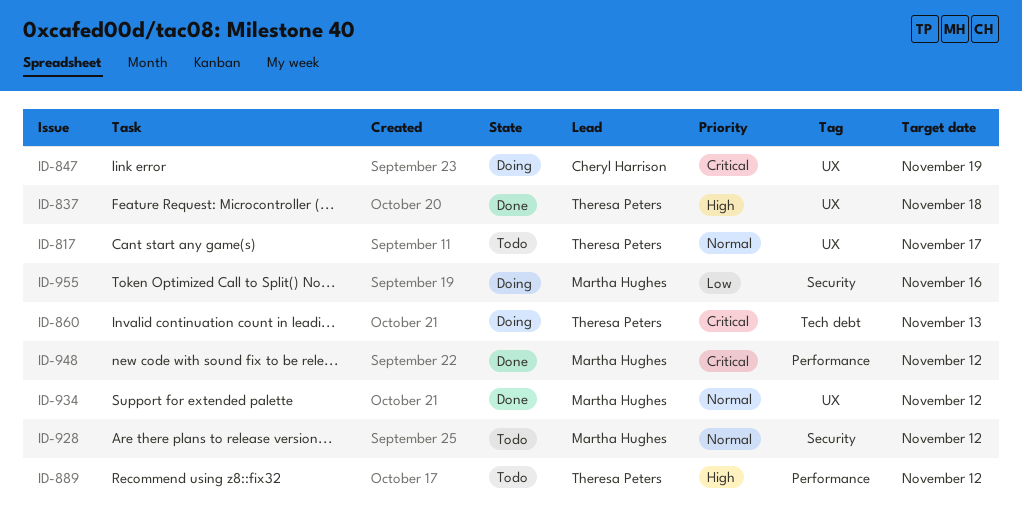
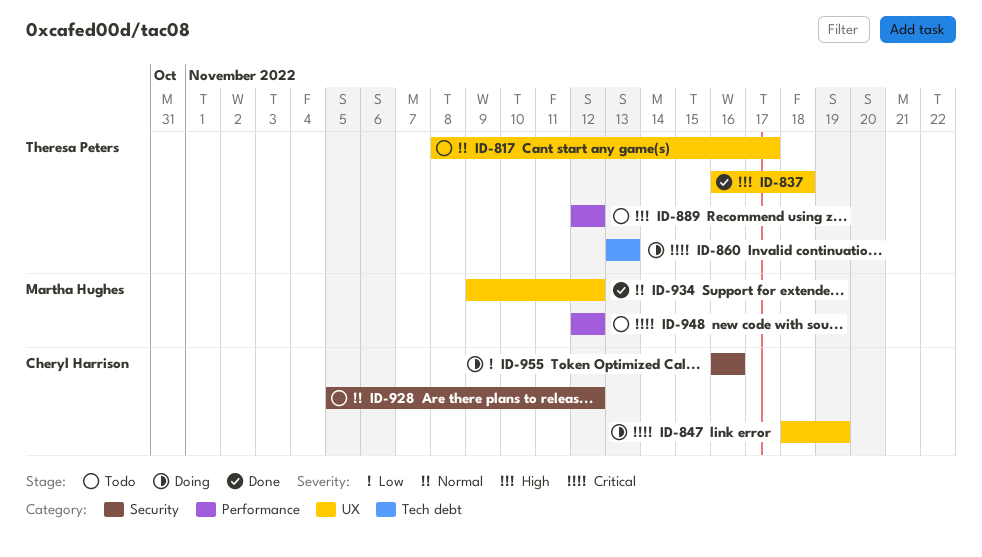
ID-928, owner: Martha Hughes -> Cheryl Harrison
ID-948, status: Done -> Todo
ID-955, owner: Martha Hughes -> Cheryl Harrison

